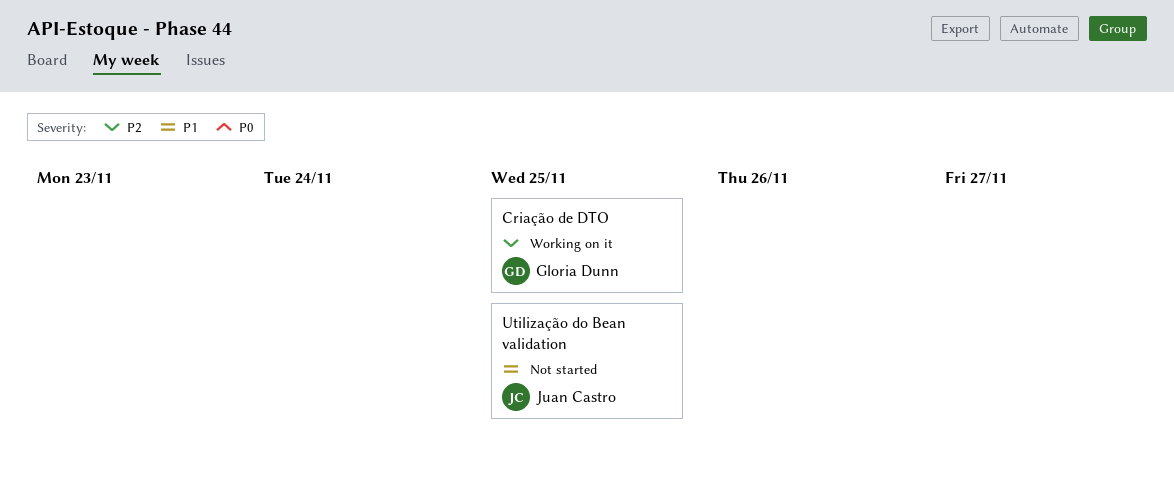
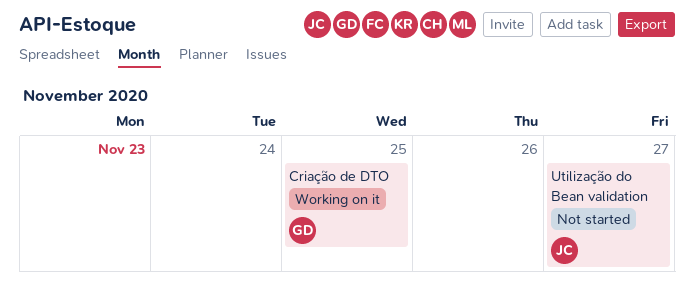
Utilização do Bean validation, due: Nov 25 -> Nov 27

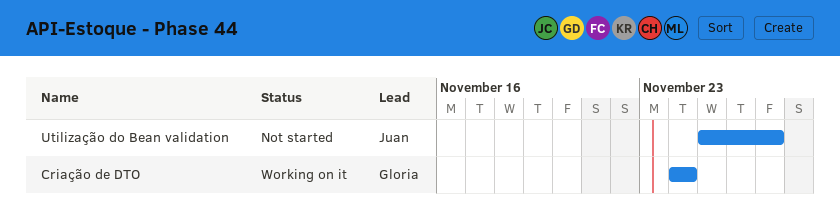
Criação de DTO, due: Nov 25 -> Nov 24

